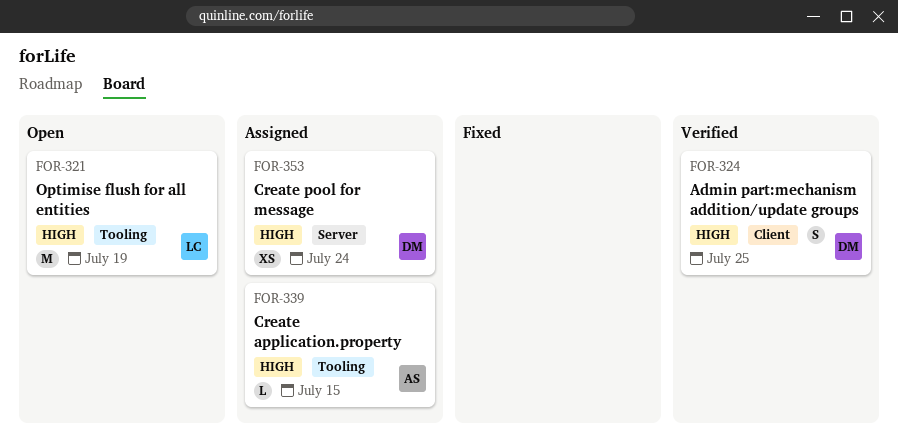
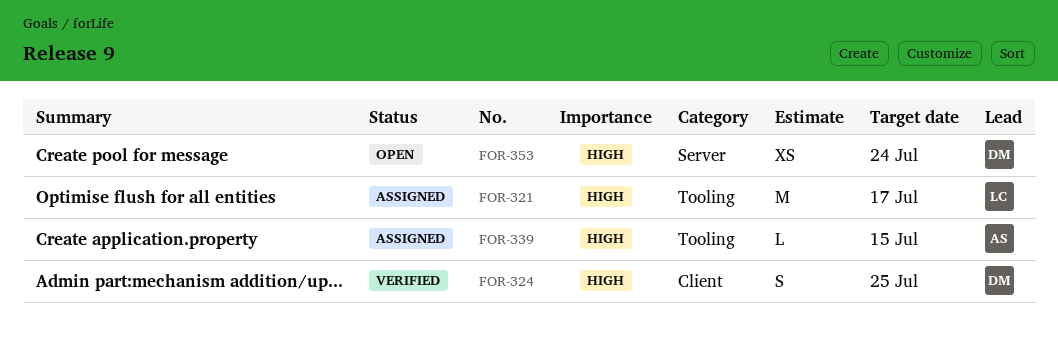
FOR-321, status: Open -> Assigned
FOR-321, due: Jul 19 -> Jul 17
FOR-353, status: Assigned -> Open

